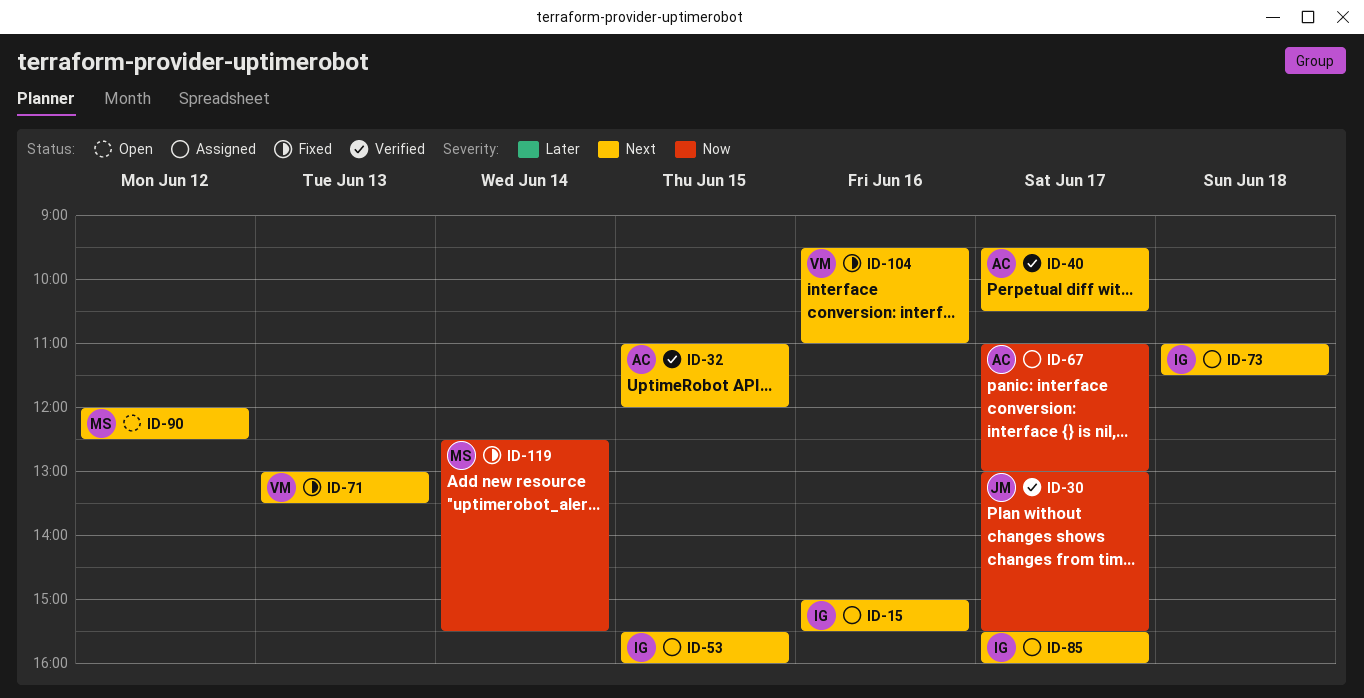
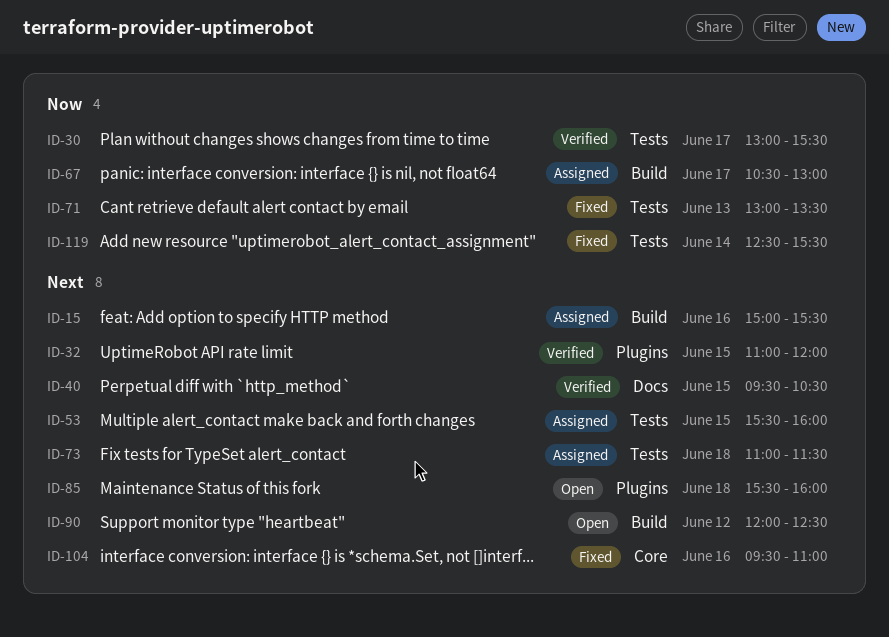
ID-40, day: Jun 17 -> Jun 15
ID-67, begins: 11:00 -> 10:30
ID-71, priority: Next -> Now
ID-85, status: Assigned -> Open
ID-85, day: Jun 17 -> Jun 18

